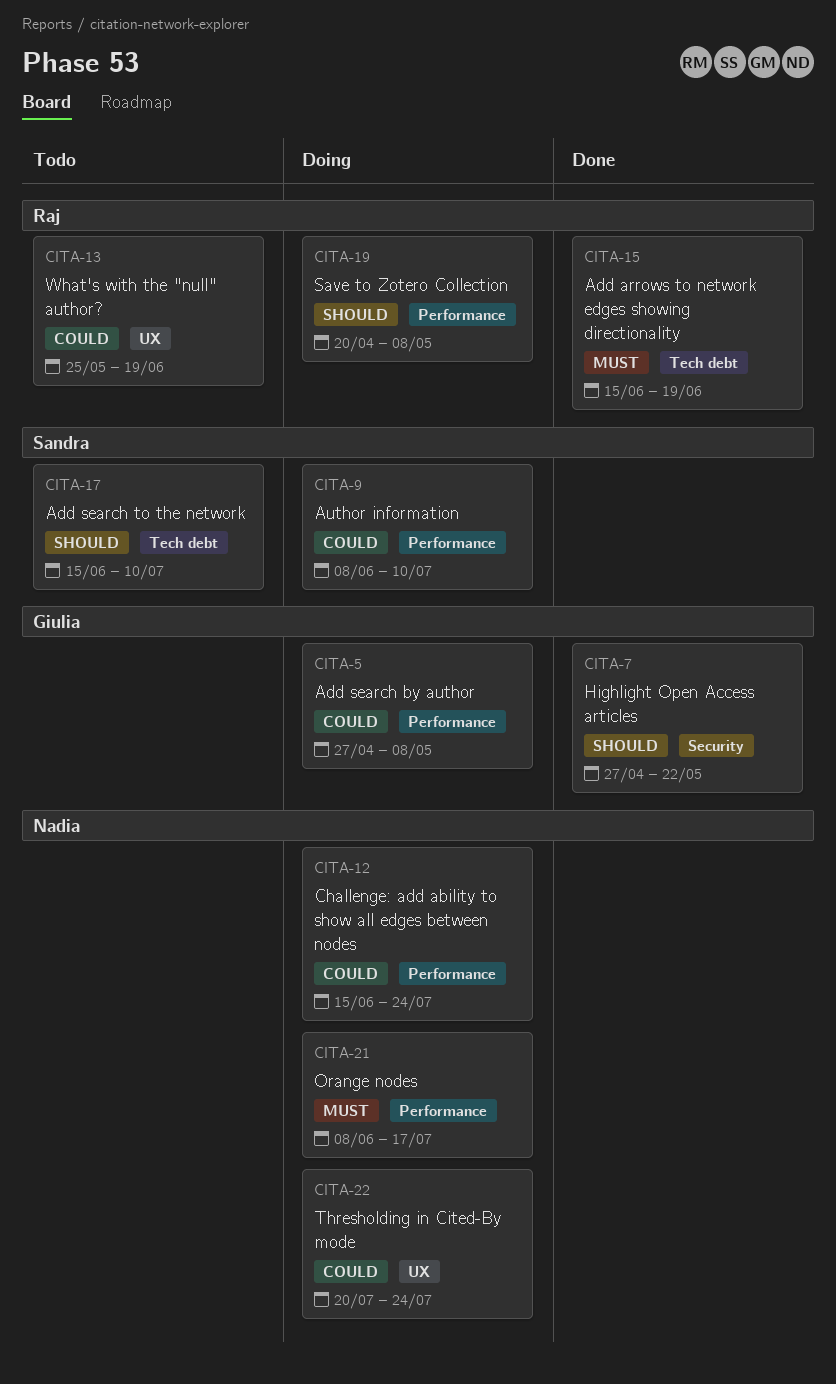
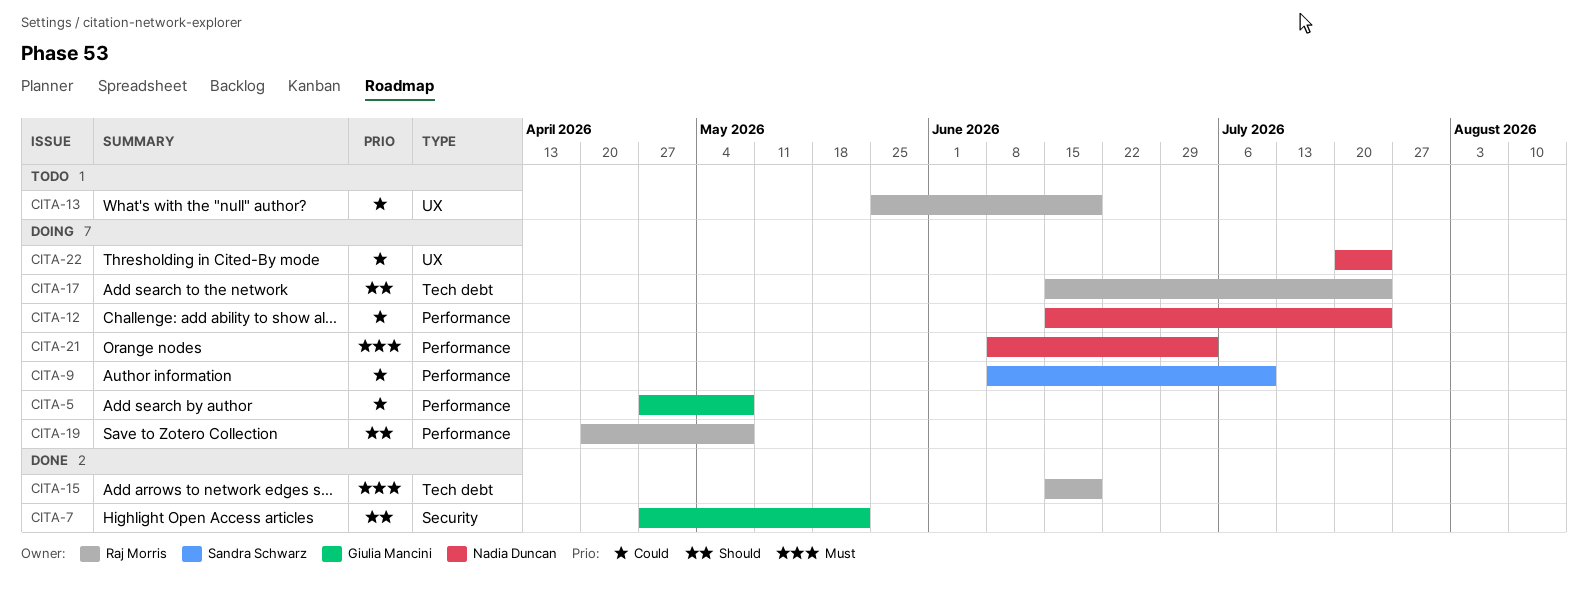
CITA-17, status: Todo -> Doing
CITA-17, owner: Sandra Schwarz -> Raj Morris
CITA-17, due: Jul 10 -> Jul 24
CITA-21, due: Jul 17 -> Jul 3

